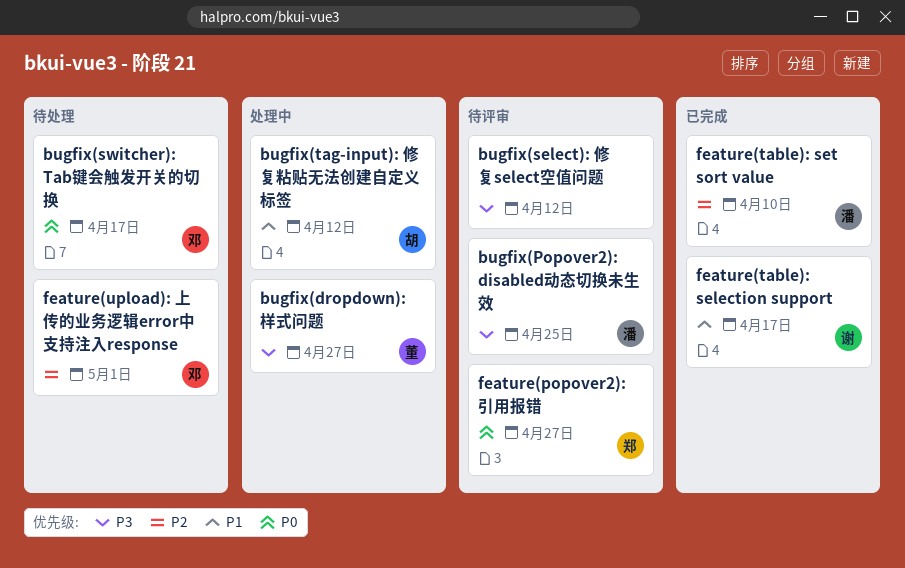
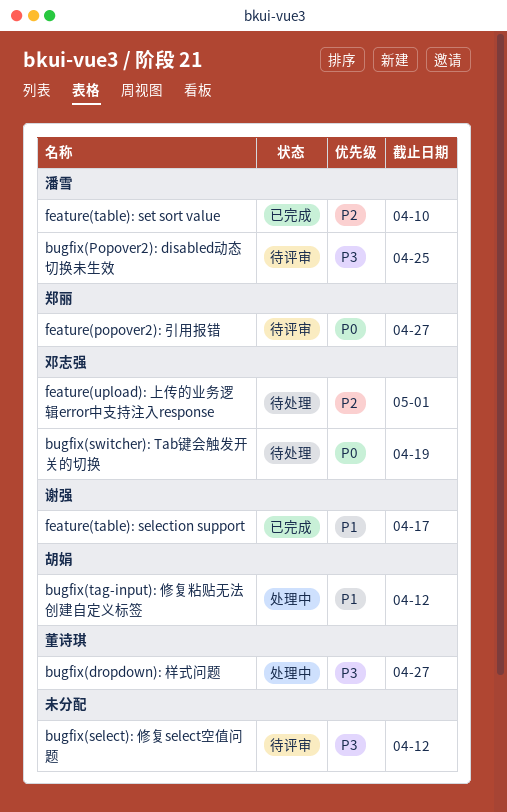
bugfix(switcher): Tab键会触发开关的切换, due: Apr 17 -> Apr 19

